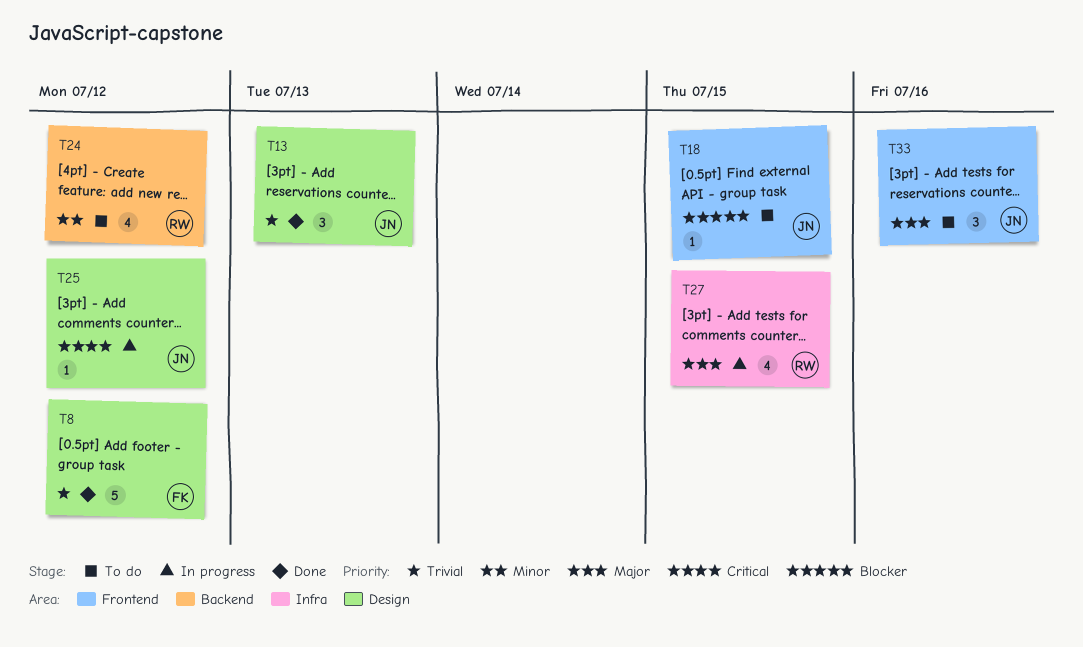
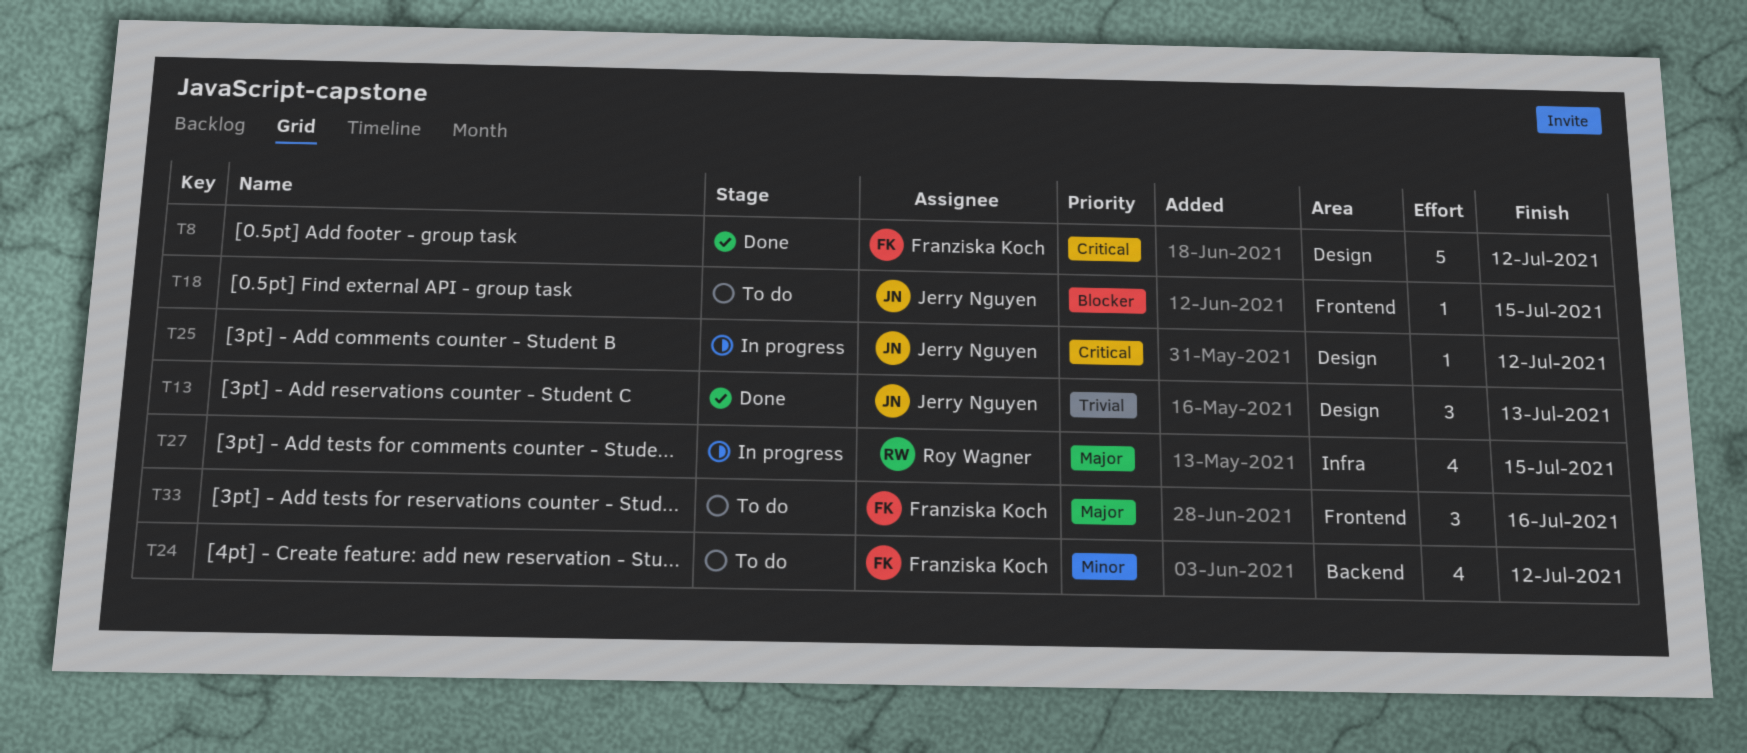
T8, priority: Trivial -> Critical
T24, owner: Roy Wagner -> Franziska Koch
T33, owner: Jerry Nguyen -> Franziska Koch

